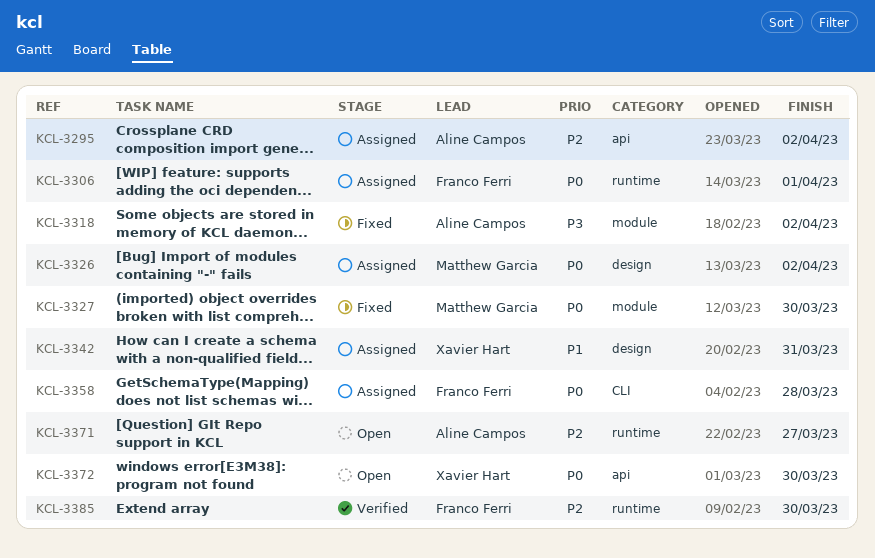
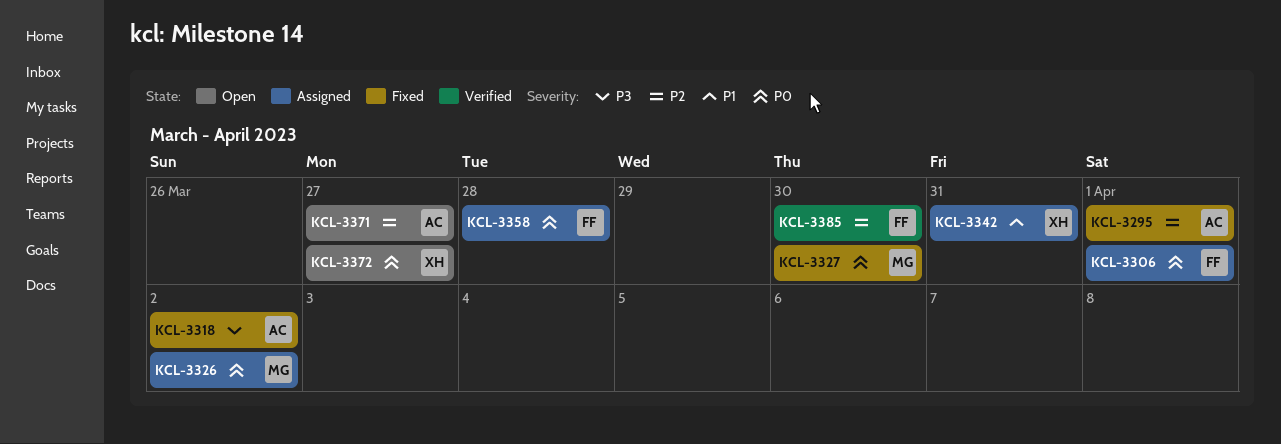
KCL-3295, status: Assigned -> Fixed
KCL-3295, due: Apr 2 -> Apr 1
KCL-3372, due: Mar 30 -> Mar 27

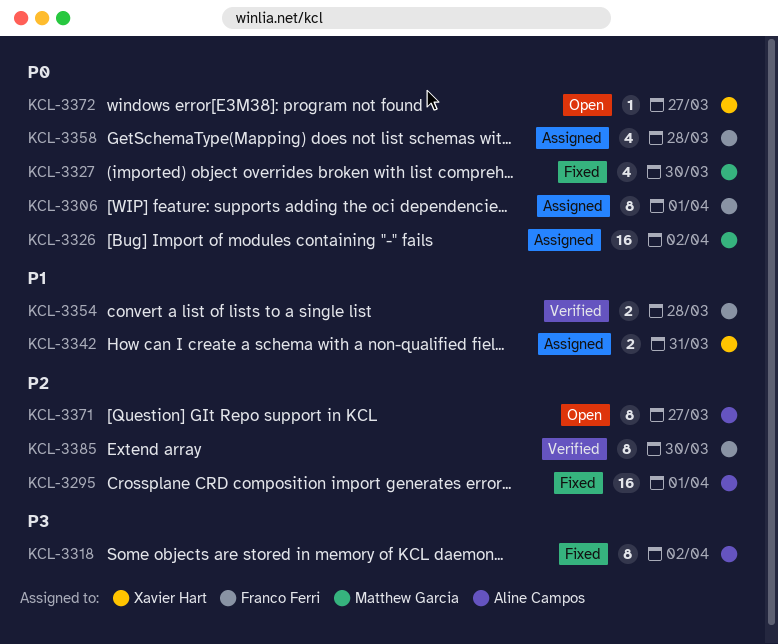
KCL-3354: none -> present

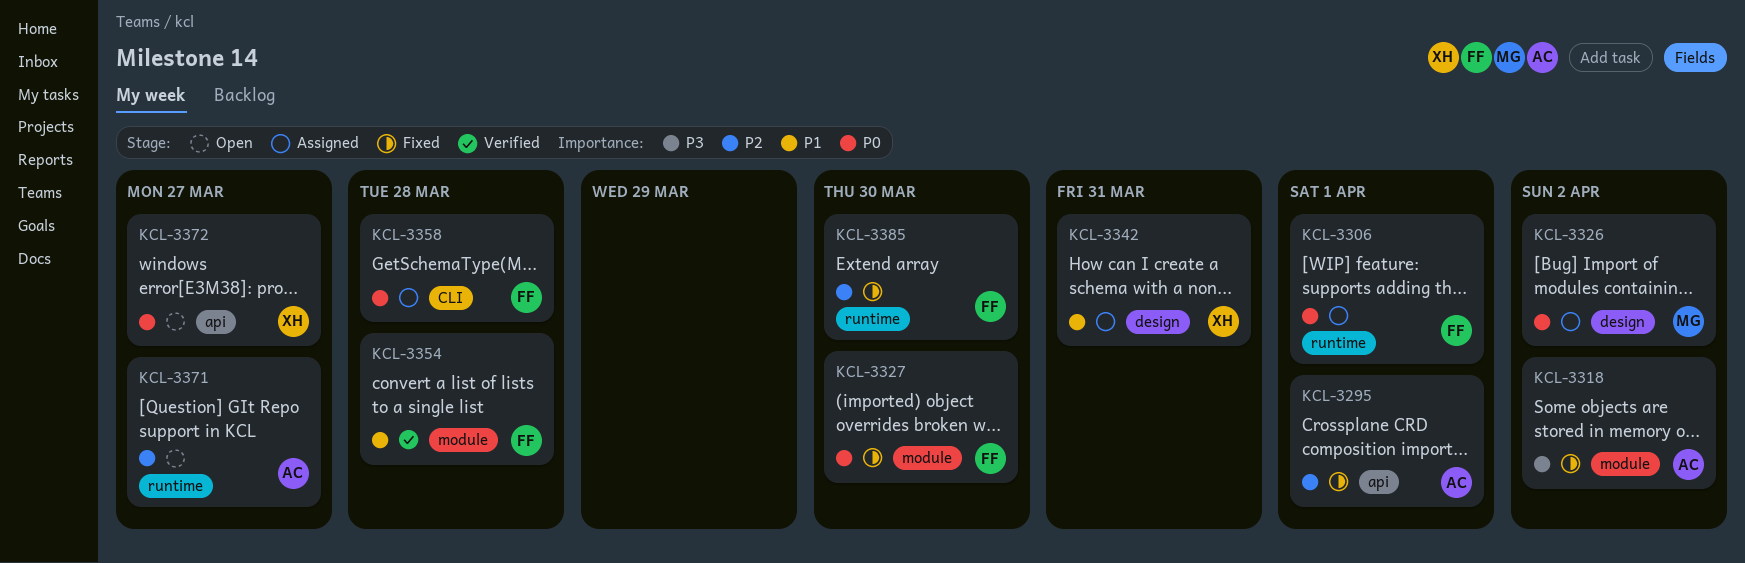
KCL-3327, owner: Matthew Garcia -> Franco Ferri
KCL-3385, status: Verified -> Fixed

